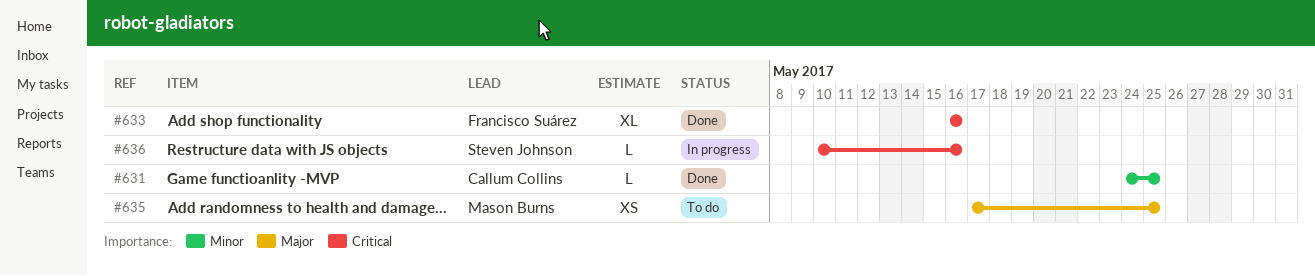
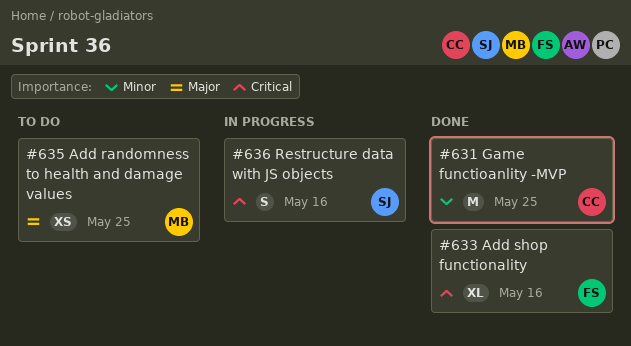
#631, estimate: L -> M
#636, estimate: L -> S

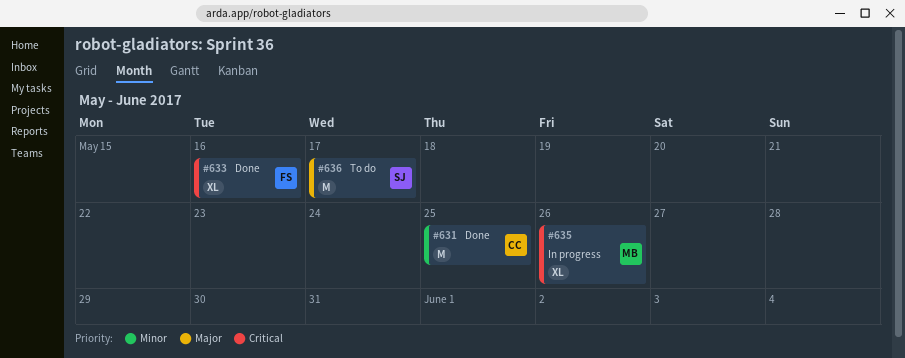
#635, status: To do -> In progress
#635, priority: Major -> Critical
#635, estimate: XS -> XL
#635, due: May 25 -> May 26
#636, status: In progress -> To do
#636, priority: Critical -> Major
#636, estimate: S -> M
#636, due: May 16 -> May 17

